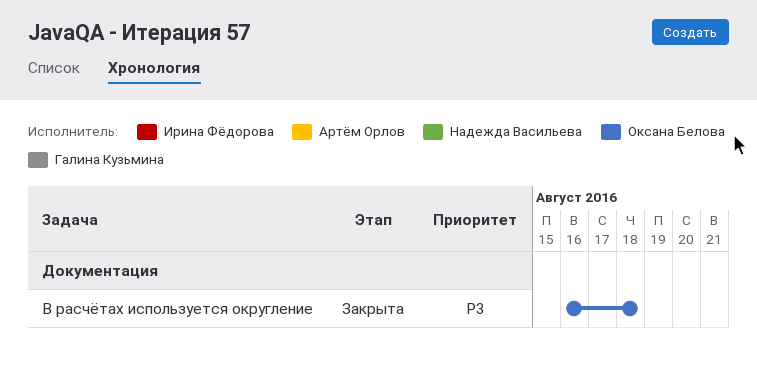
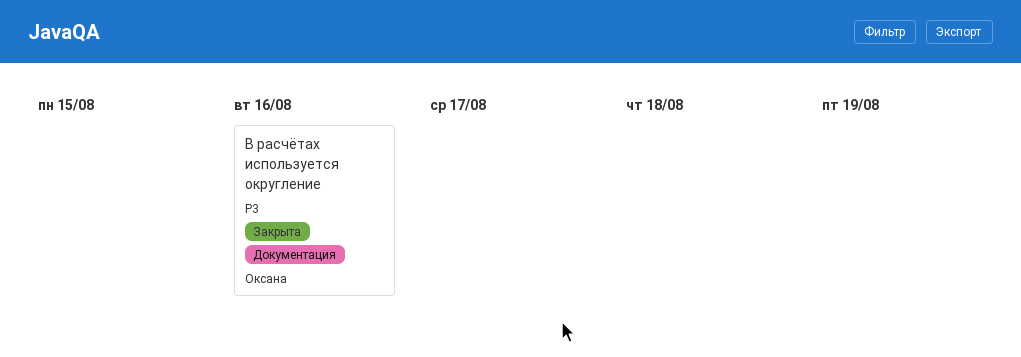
В расчётах используется округление, due: Aug 18 -> Aug 16

